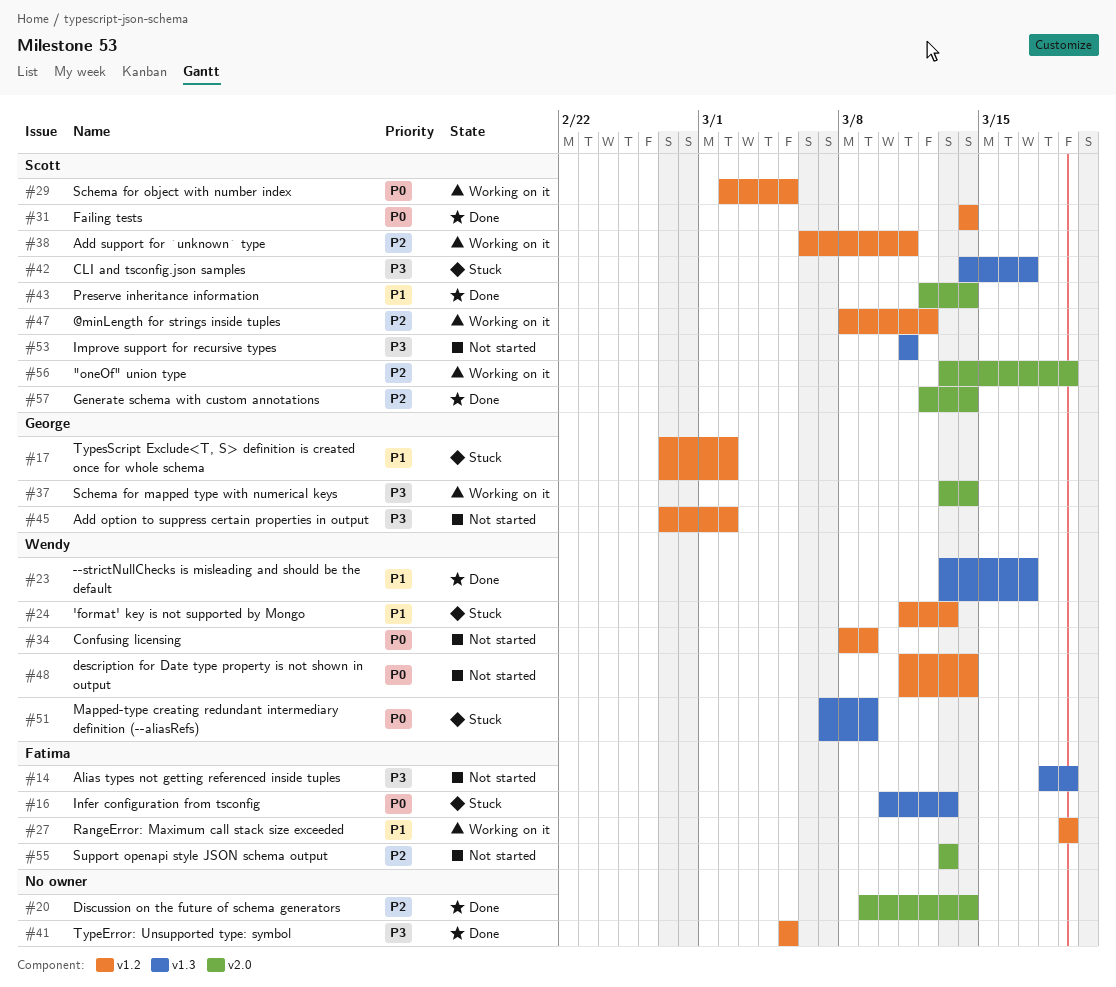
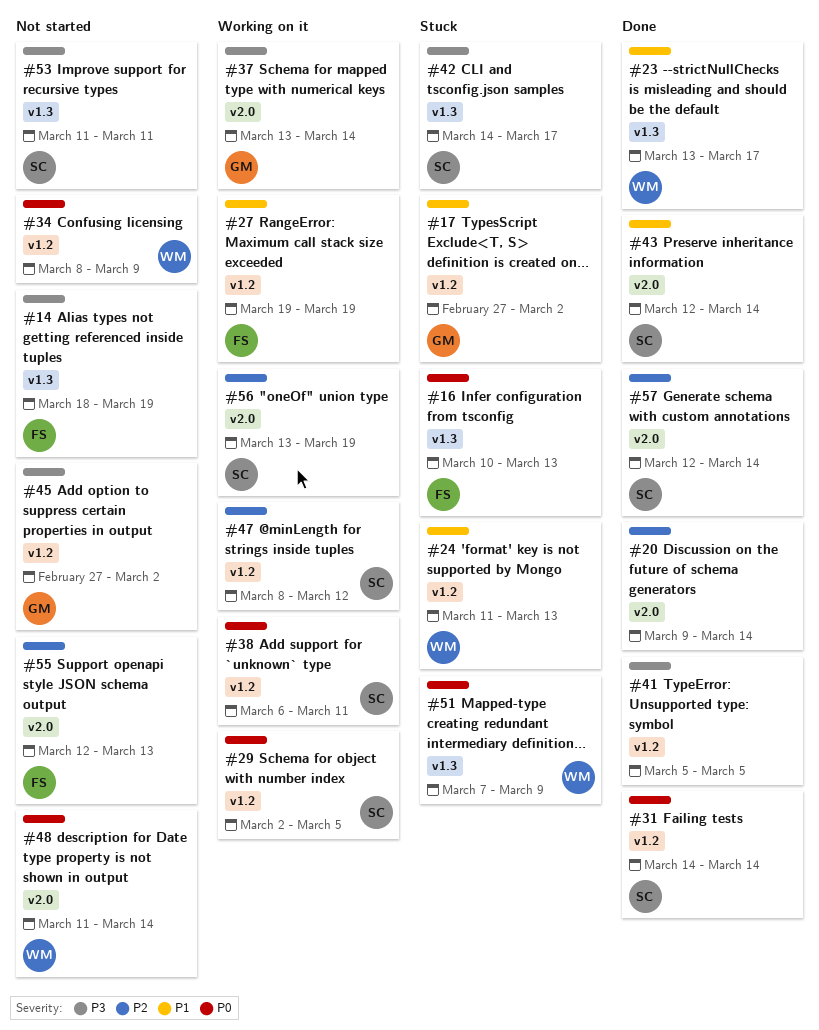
#38, priority: P2 -> P0
#48, label: v1.2 -> v2.0
#55, start: Mar 13 -> Mar 12

